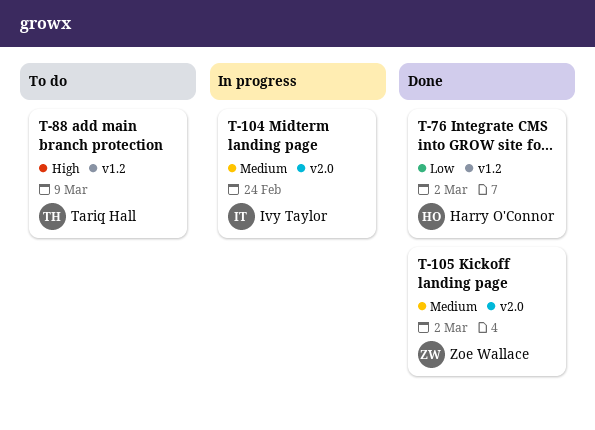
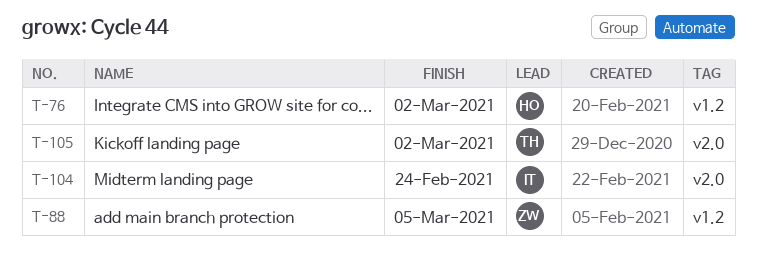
T-88, owner: Tariq Hall -> Zoe Wallace
T-88, due: Mar 9 -> Mar 5
T-105, owner: Zoe Wallace -> Tariq Hall

